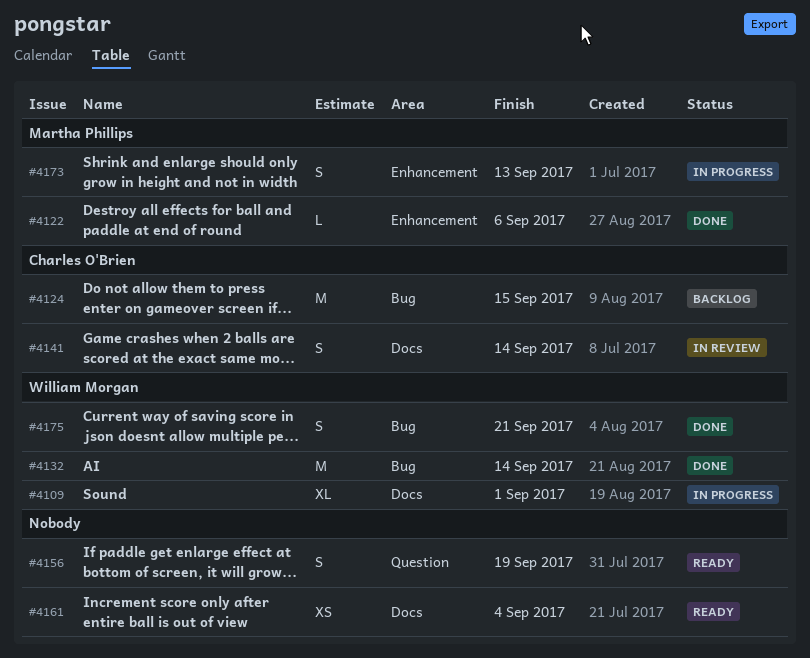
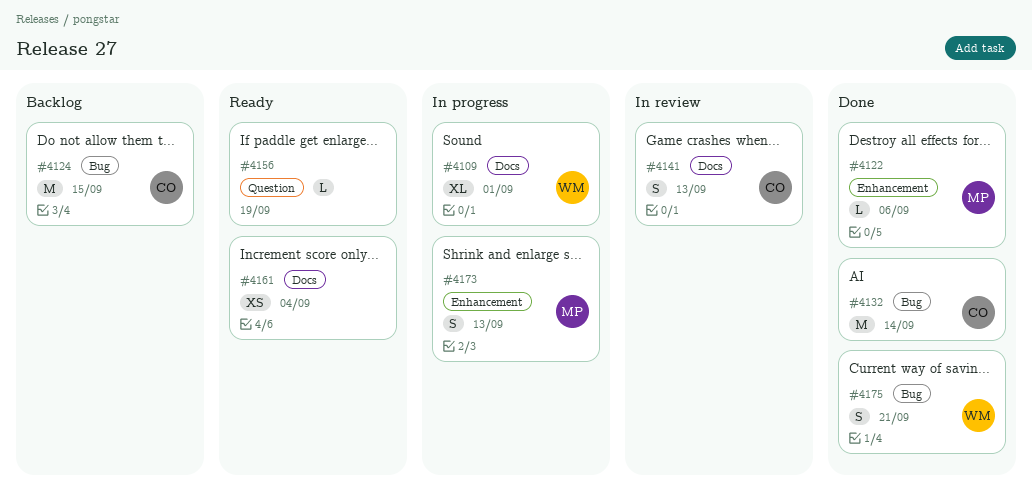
#4132, owner: William Morgan -> Charles O'Brien
#4141, due: Sep 14 -> Sep 13
#4156, estimate: S -> L

